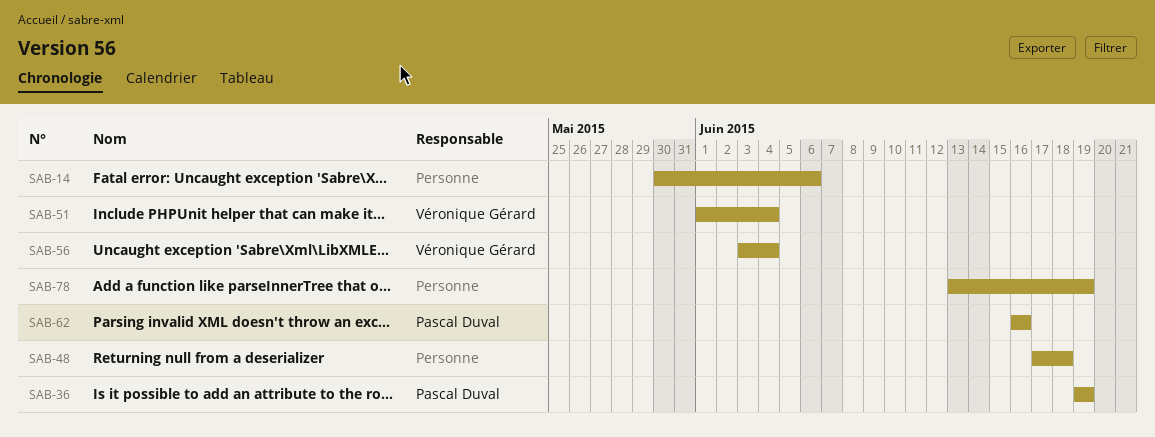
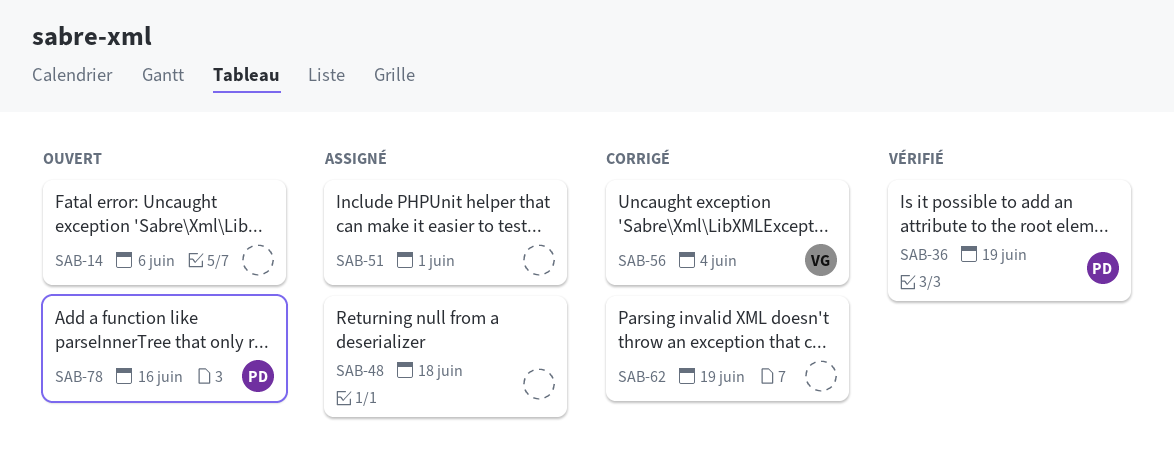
SAB-51, owner: Véronique Gérard -> none
SAB-51, due: Jun 4 -> Jun 1
SAB-62, owner: Pascal Duval -> none
SAB-62, due: Jun 16 -> Jun 19
SAB-78, owner: none -> Pascal Duval
SAB-78, due: Jun 19 -> Jun 16

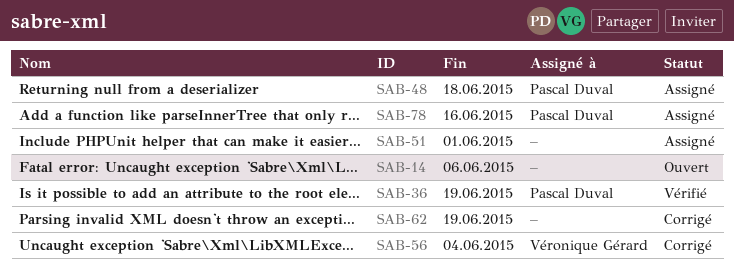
SAB-48, owner: none -> Pascal Duval
SAB-78, status: Ouvert -> Assigné

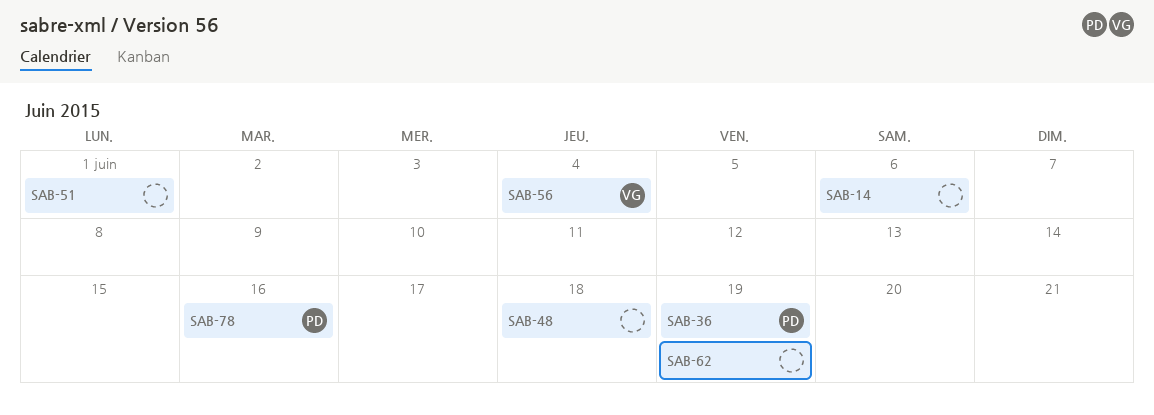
SAB-48, owner: Pascal Duval -> none

